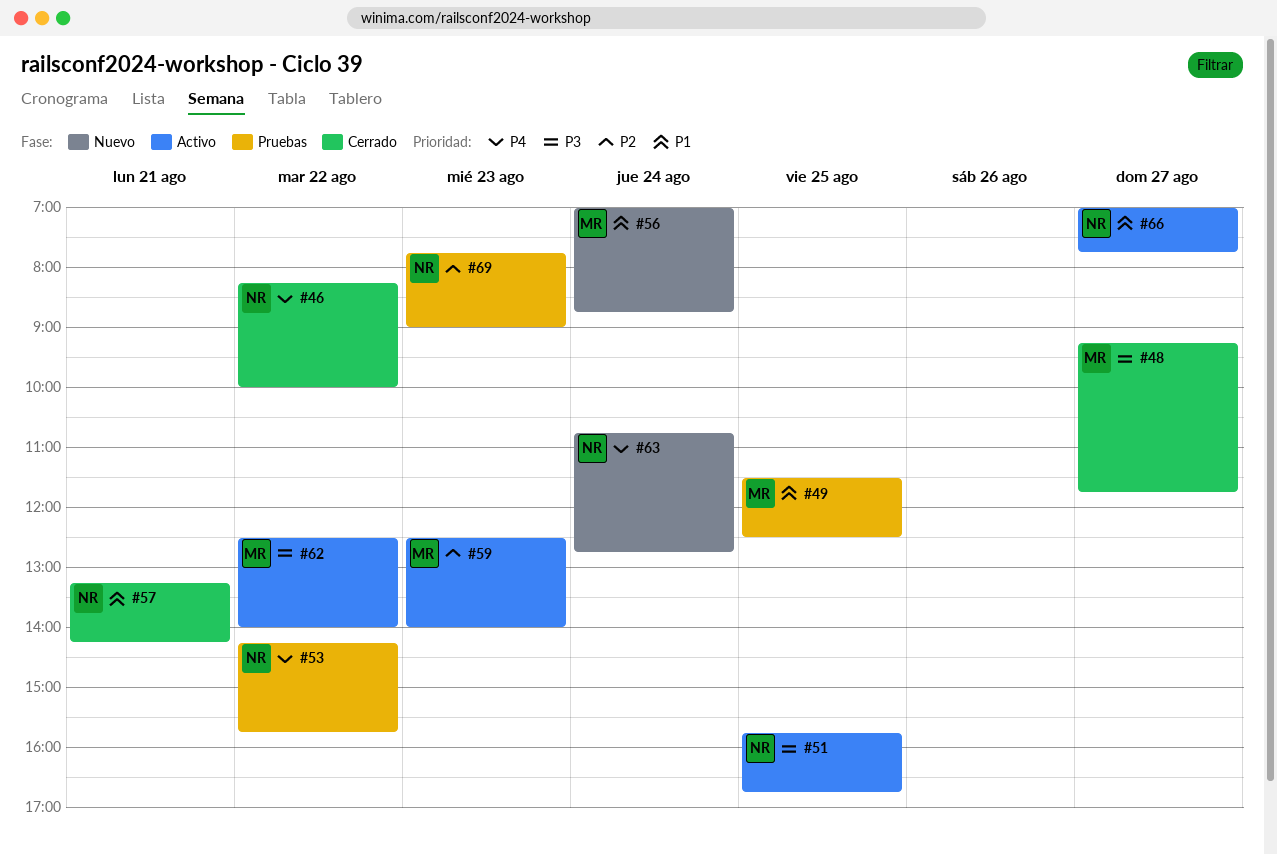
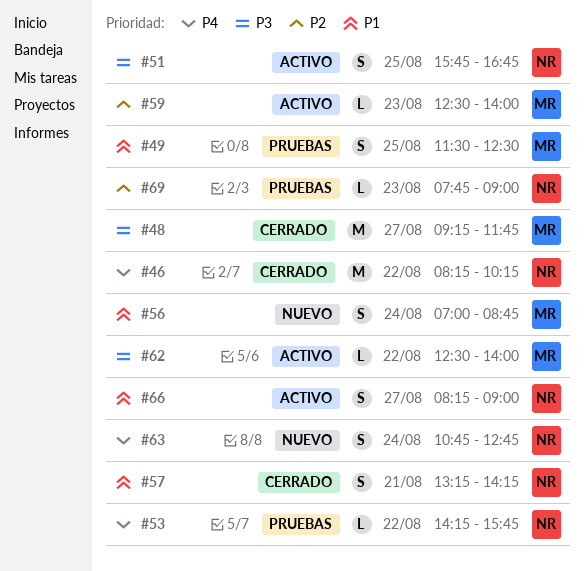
#46, ends: 10:00 -> 10:15
#66, begins: 07:00 -> 08:15
#66, ends: 07:45 -> 09:00

